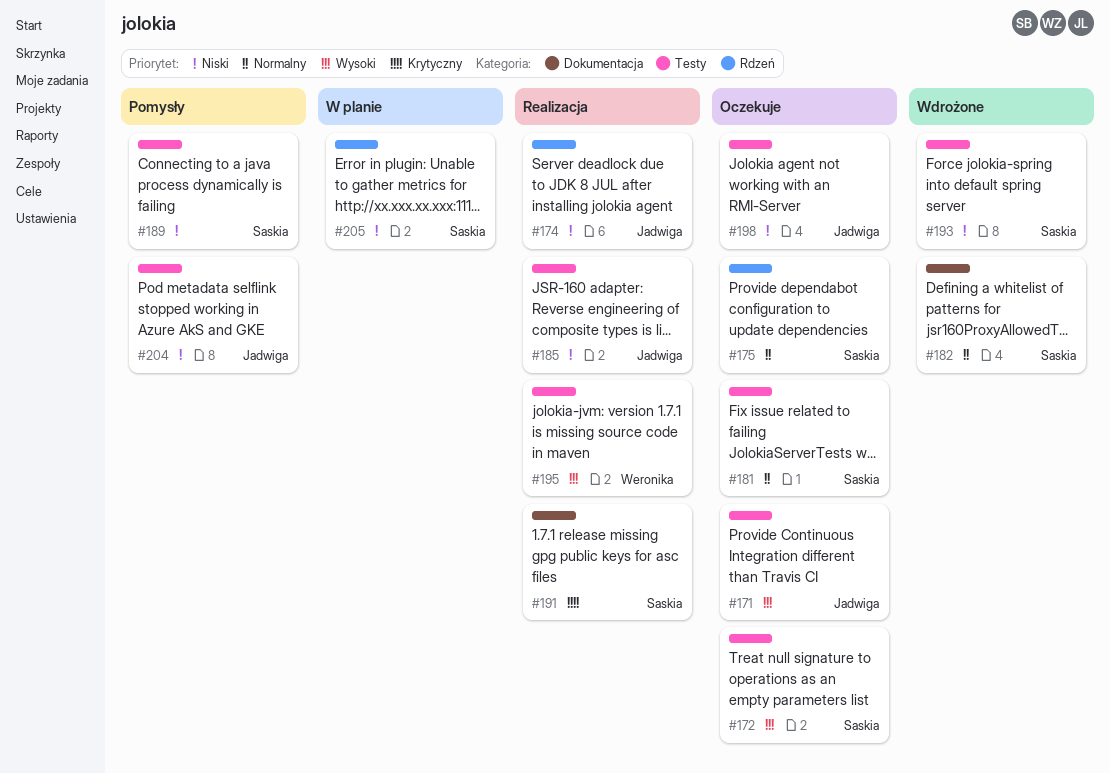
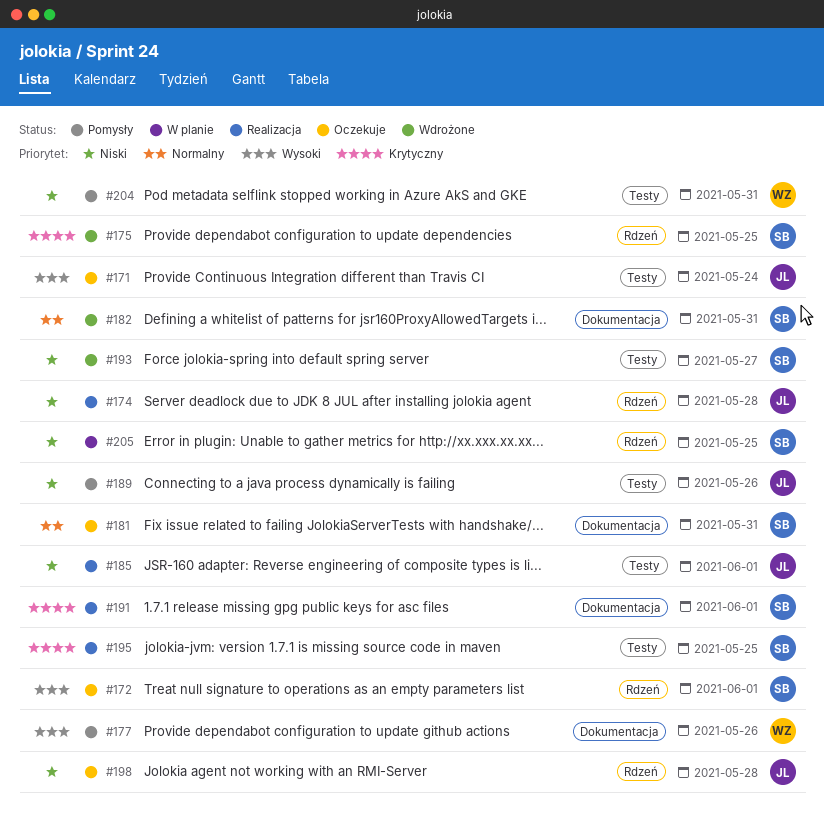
#172, label: Testy -> Rdzeń
#175, status: Oczekuje -> Wdrożone
#175, priority: Normalny -> Krytyczny
#177: none -> present
#181, label: Testy -> Dokumentacja
#189, owner: Saskia -> Jadwiga
#195, owner: Weronika -> Saskia
#195, priority: Wysoki -> Krytyczny
#198, label: Testy -> Rdzeń
#204, owner: Jadwiga -> Weronika

